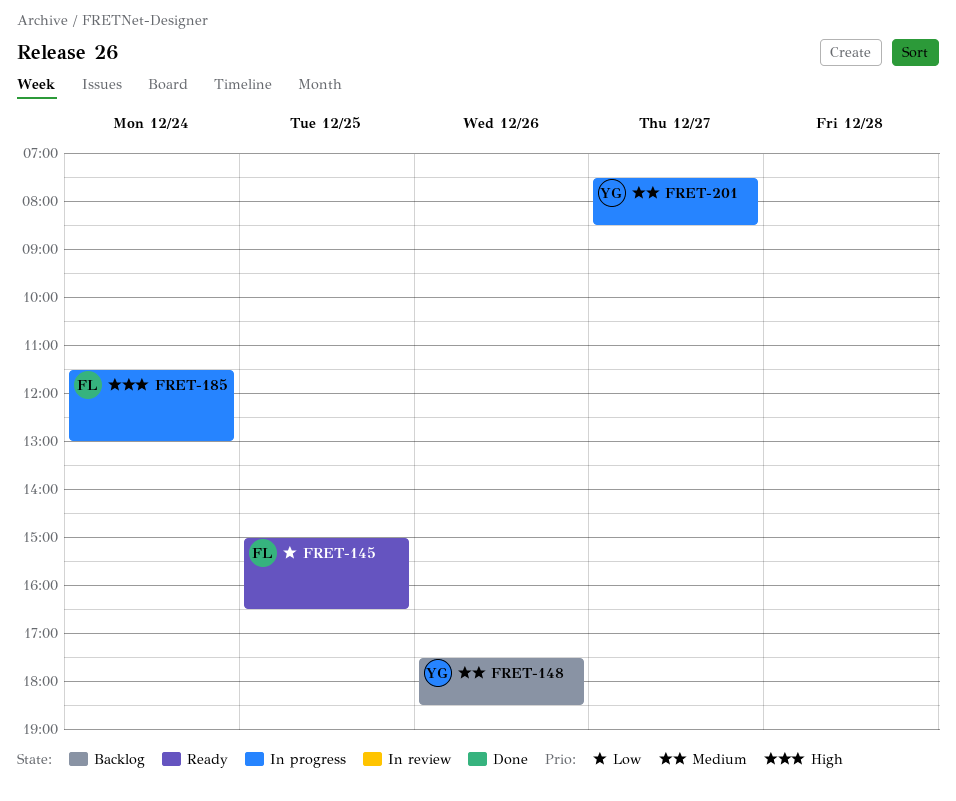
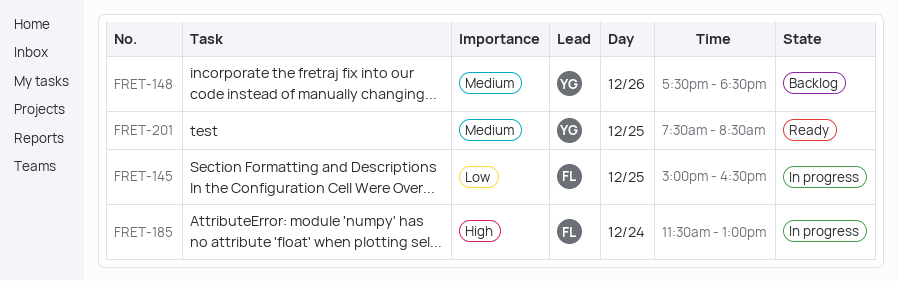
FRET-145, status: Ready -> In progress
FRET-201, status: In progress -> Ready
FRET-201, day: Dec 27 -> Dec 25

